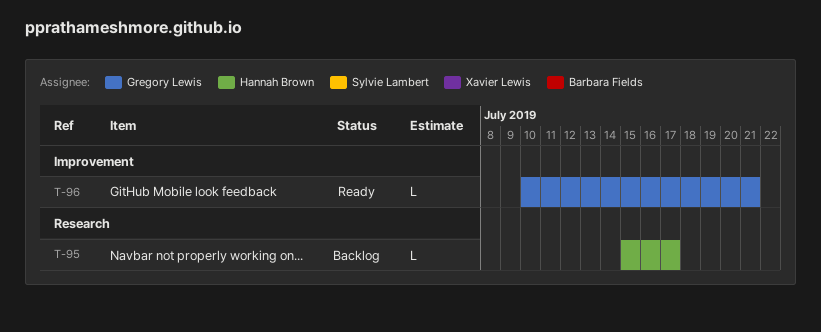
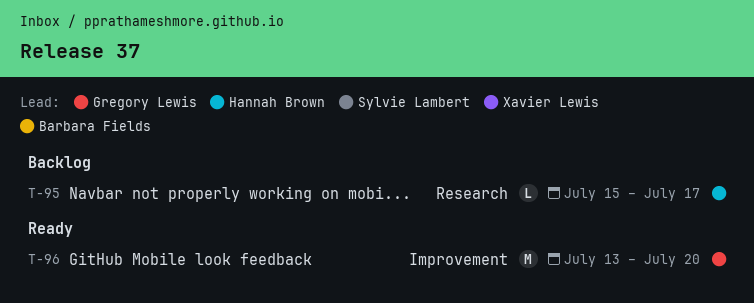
T-96, estimate: L -> M
T-96, start: Jul 10 -> Jul 13
T-96, due: Jul 21 -> Jul 20

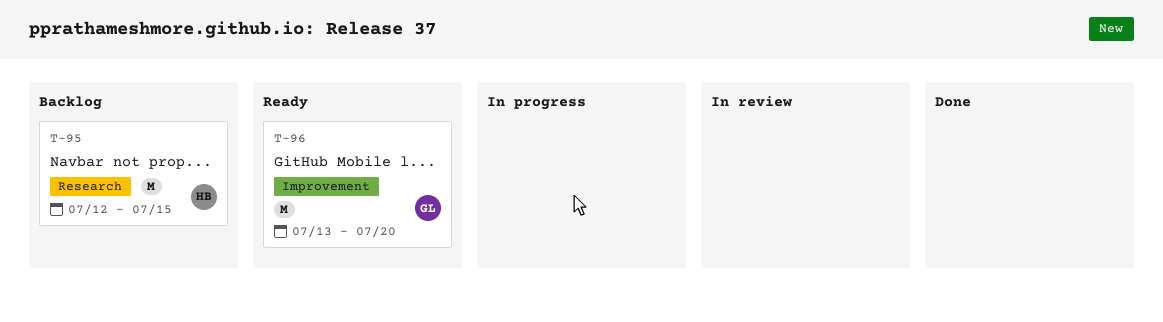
T-95, estimate: L -> M
T-95, start: Jul 15 -> Jul 12
T-95, due: Jul 17 -> Jul 15

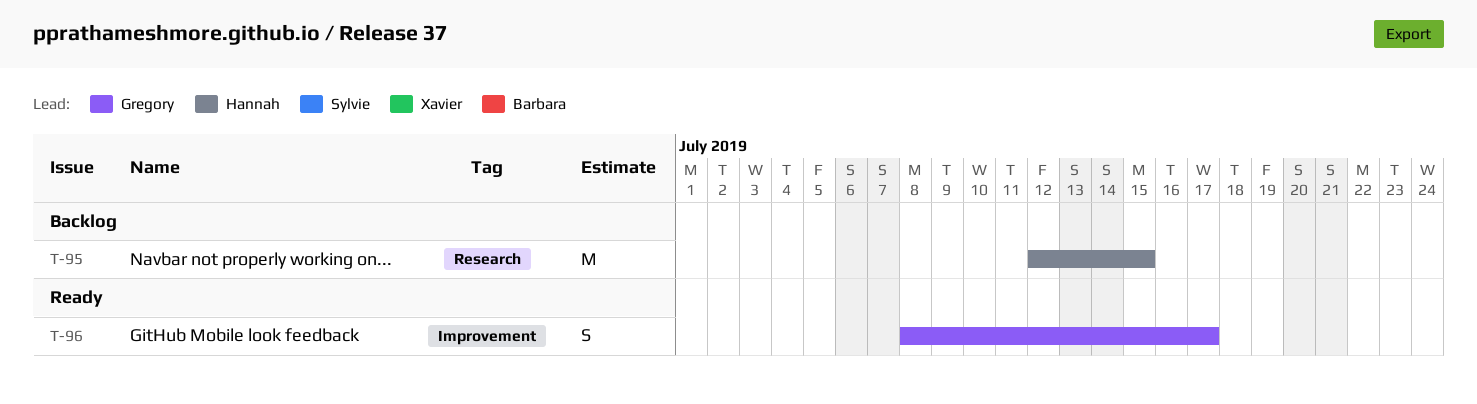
T-96, estimate: M -> S
T-96, start: Jul 13 -> Jul 8
T-96, due: Jul 20 -> Jul 17

